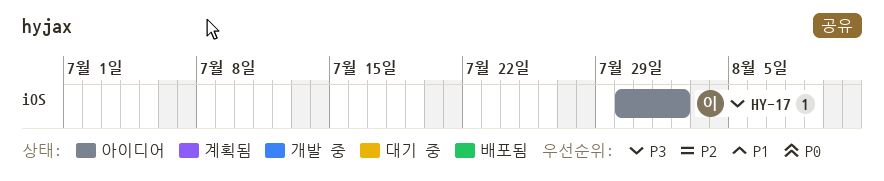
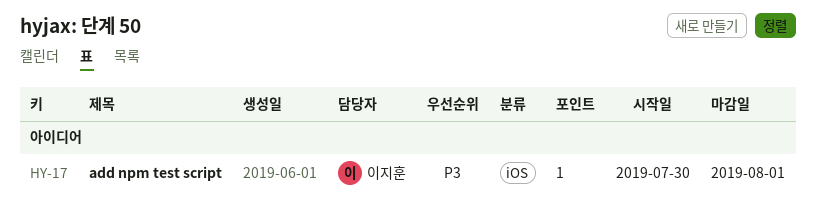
HY-17, due: Aug 2 -> Aug 1

